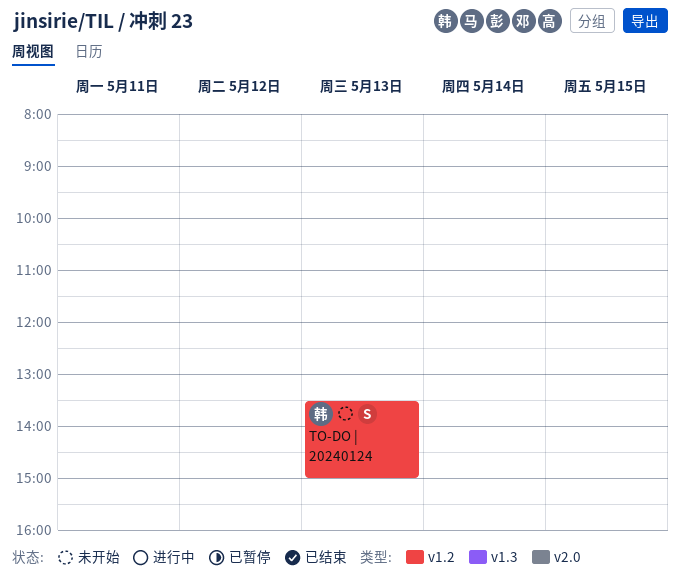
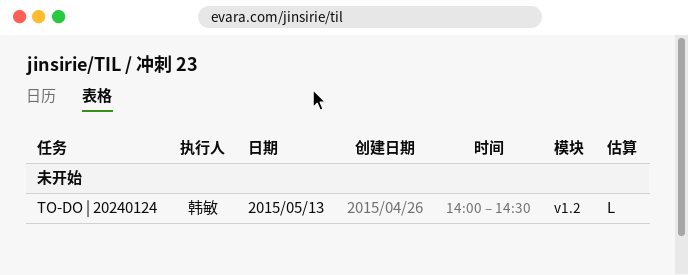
TO-DO | 20240124, estimate: S -> L
TO-DO | 20240124, begins: 13:30 -> 14:00
TO-DO | 20240124, ends: 15:00 -> 14:30

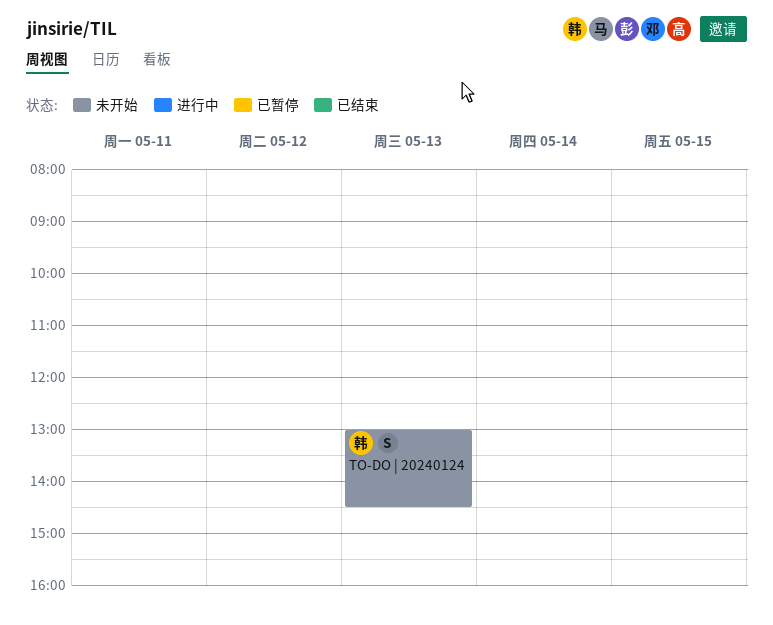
TO-DO | 20240124, estimate: L -> S
TO-DO | 20240124, begins: 14:00 -> 13:00

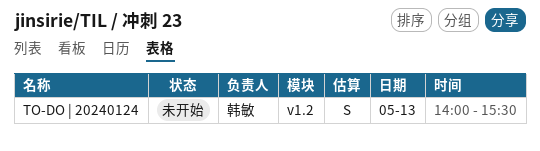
TO-DO | 20240124, begins: 13:00 -> 14:00
TO-DO | 20240124, ends: 14:30 -> 15:30

